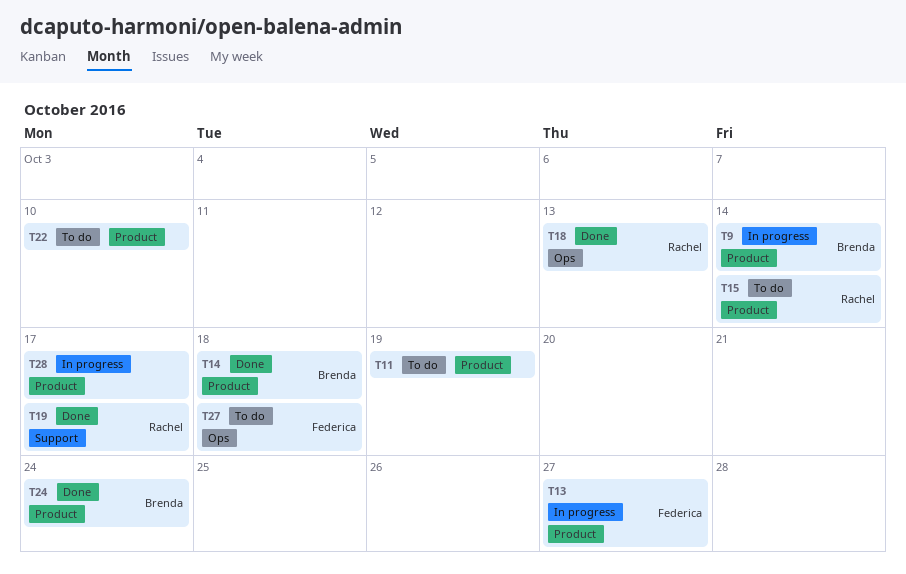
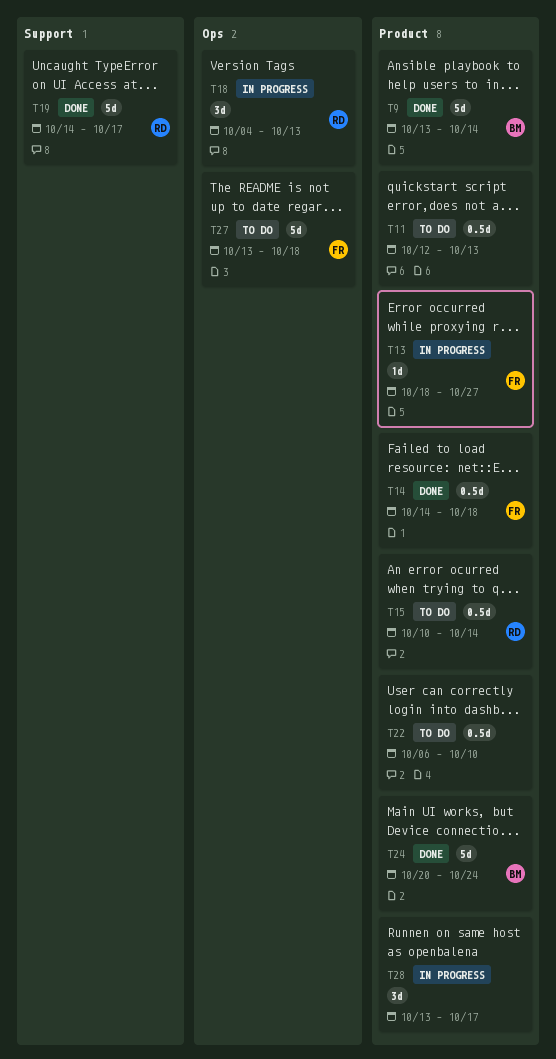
T9, status: In progress -> Done
T11, due: Oct 19 -> Oct 13
T14, owner: Brenda -> Federica
T18, status: Done -> In progress

